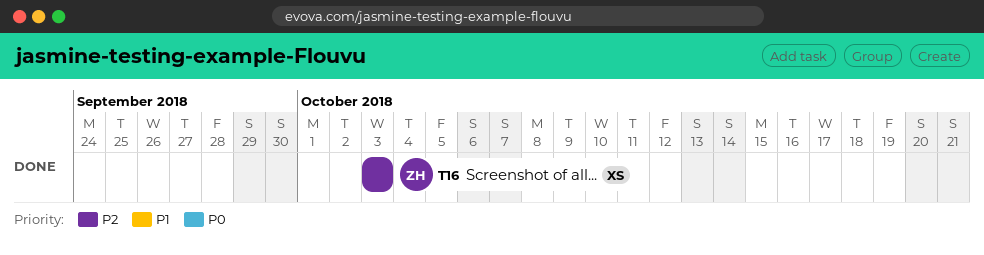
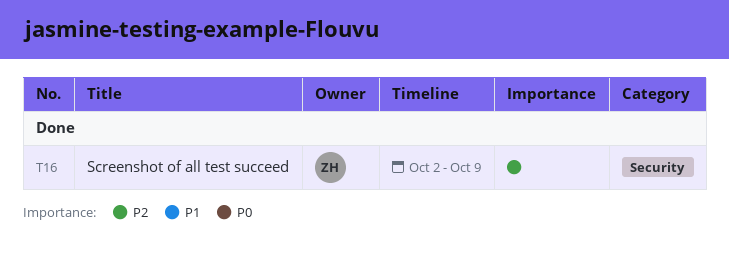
T16, start: Oct 3 -> Oct 2
T16, due: Oct 3 -> Oct 9

